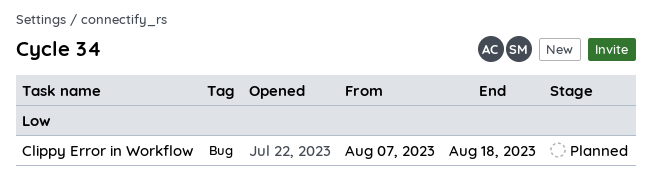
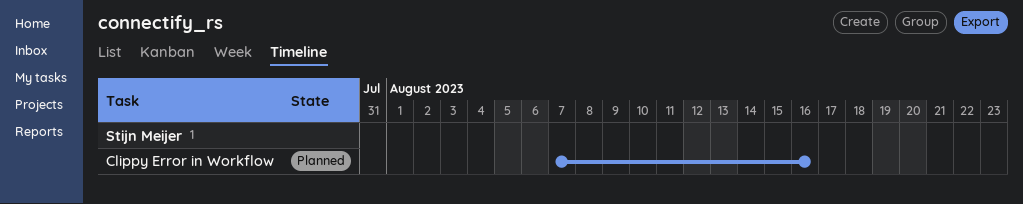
Clippy Error in Workflow, due: Aug 18 -> Aug 16

